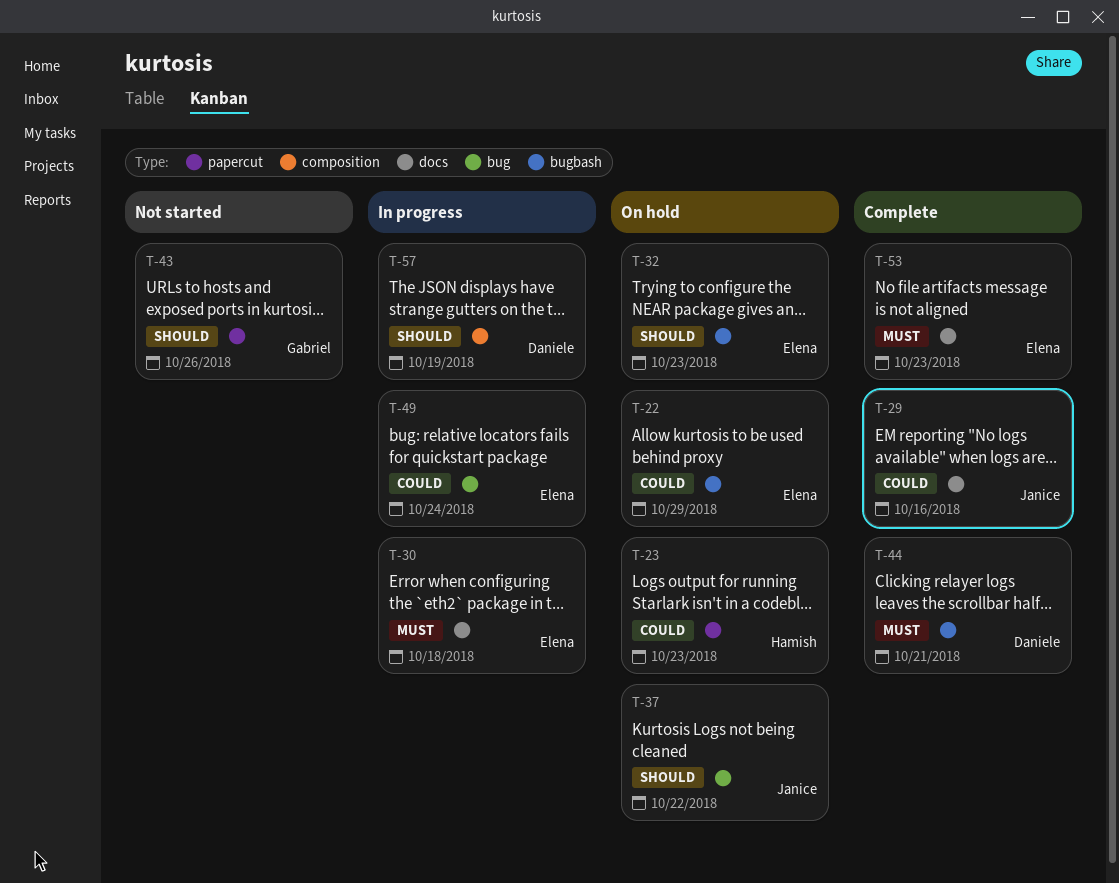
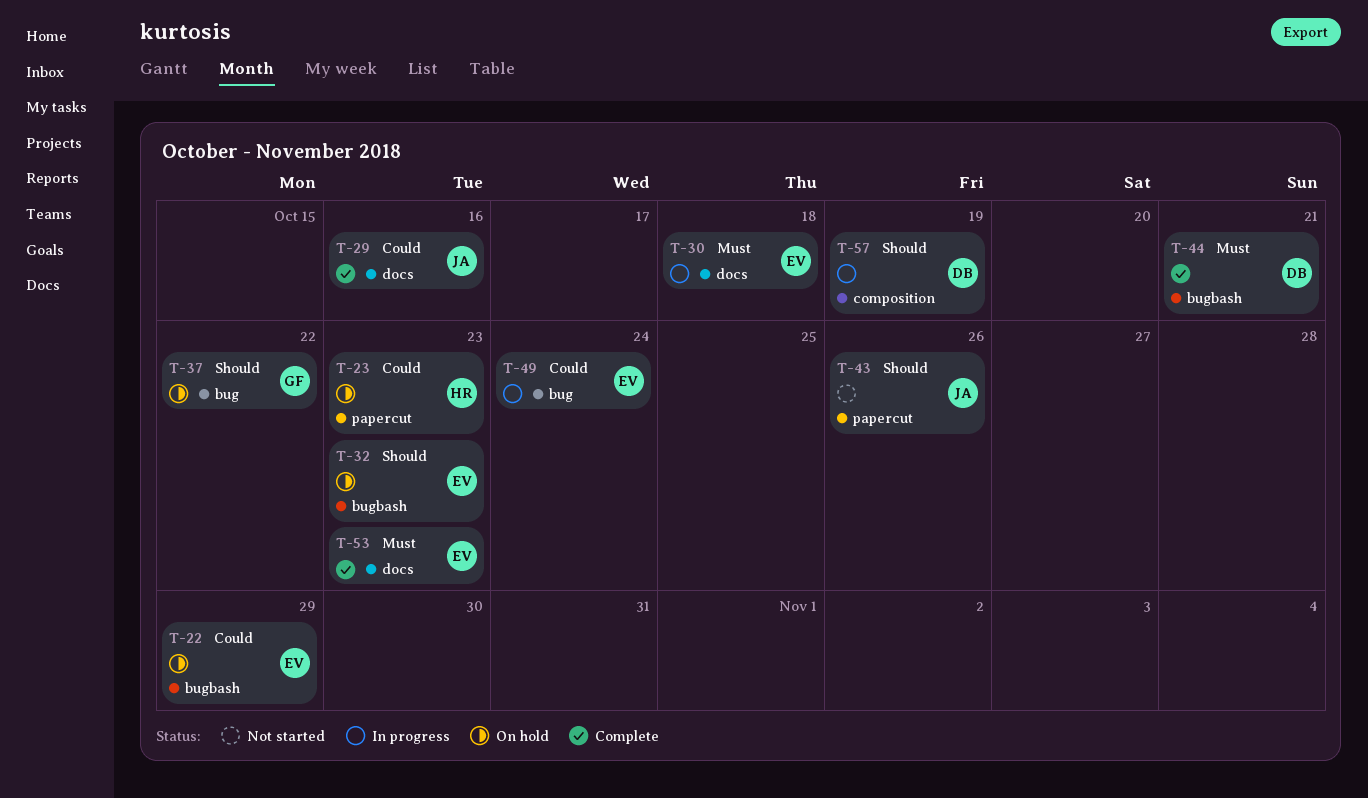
T-37, owner: Janice -> Gabriel
T-43, owner: Gabriel -> Janice

